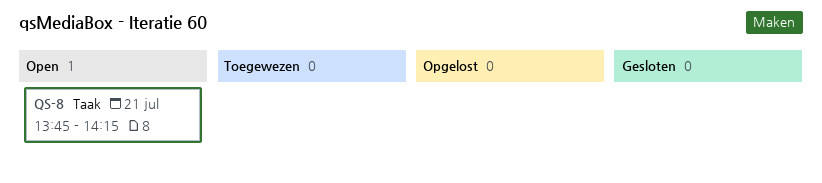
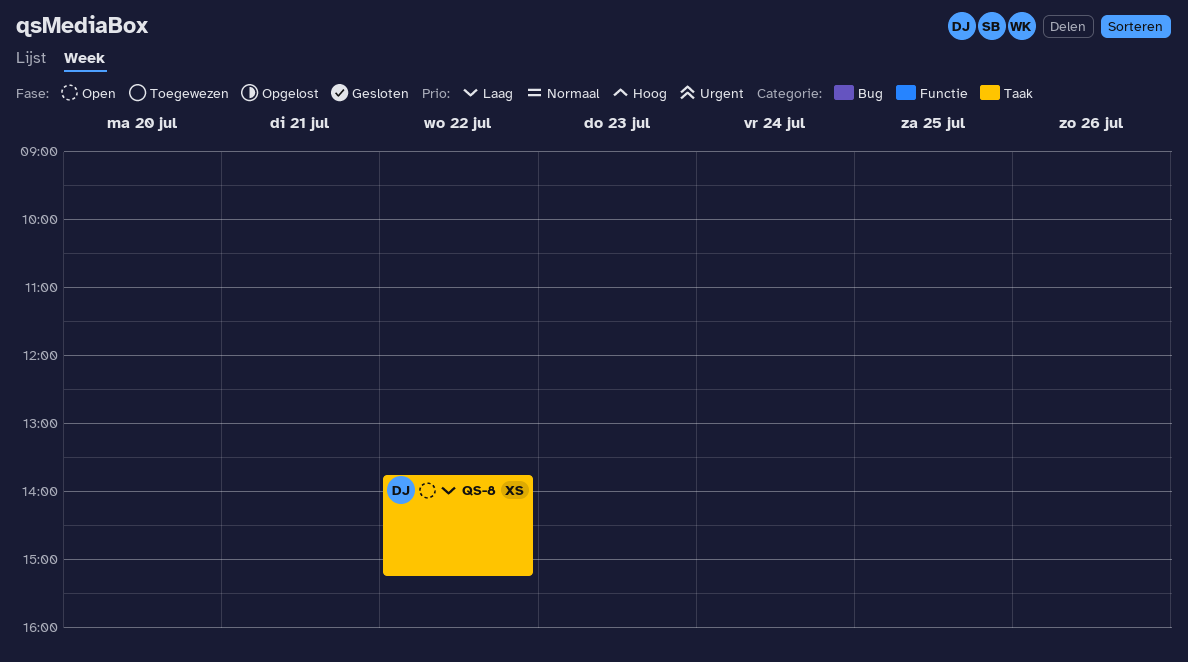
QS-8, day: Jul 21 -> Jul 22
QS-8, ends: 14:15 -> 15:15

